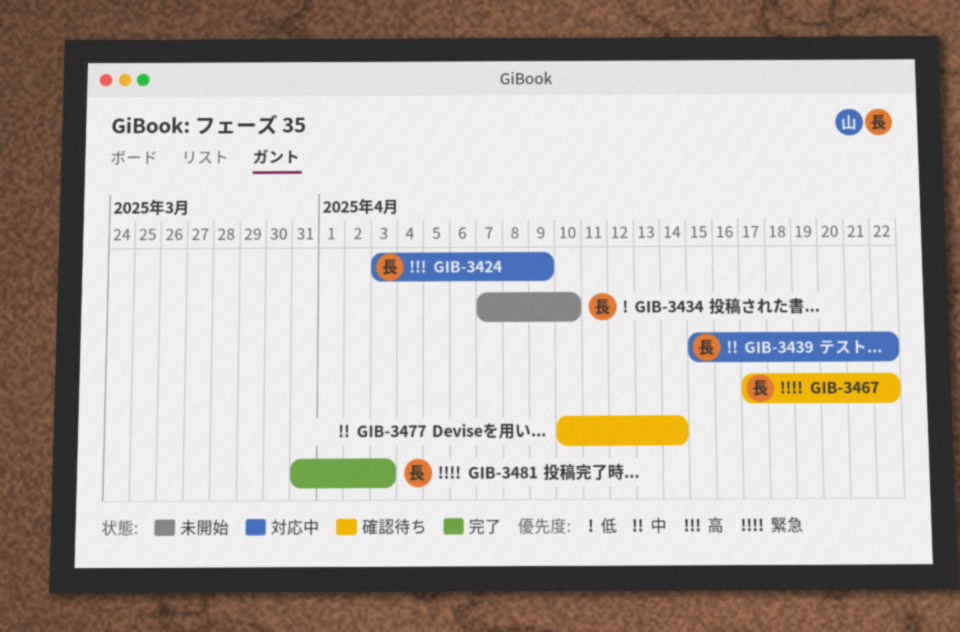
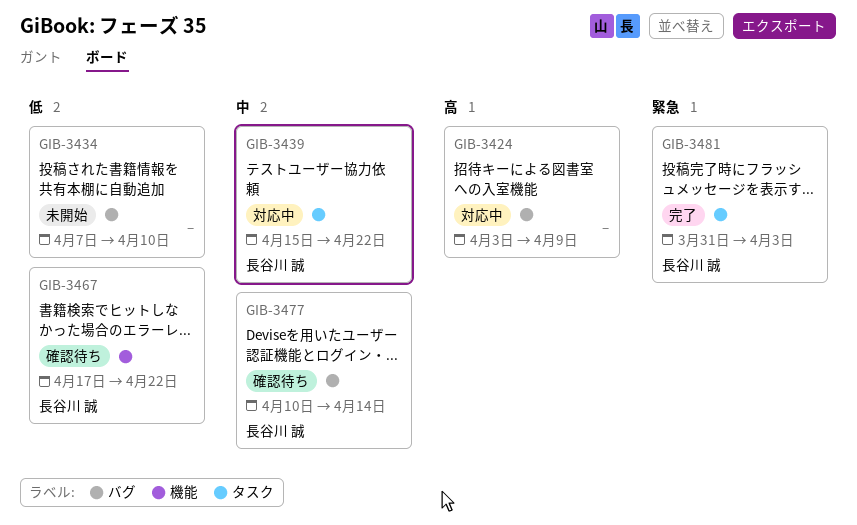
GIB-3424, owner: 長谷川 誠 -> none
GIB-3434, owner: 長谷川 誠 -> none
GIB-3467, priority: 緊急 -> 低
GIB-3477, owner: none -> 長谷川 誠

